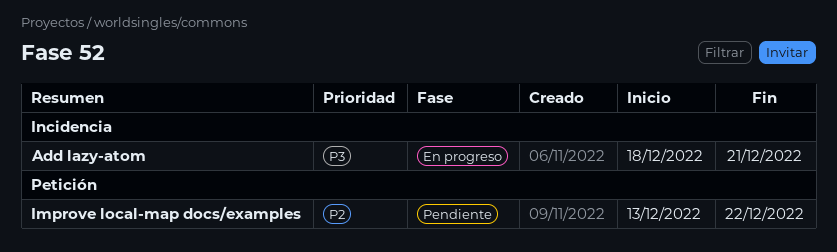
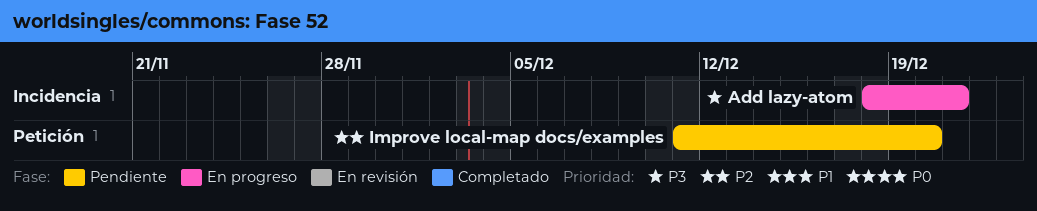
Improve local-map docs/examples, start: Dec 13 -> Dec 11
Improve local-map docs/examples, due: Dec 22 -> Dec 20

